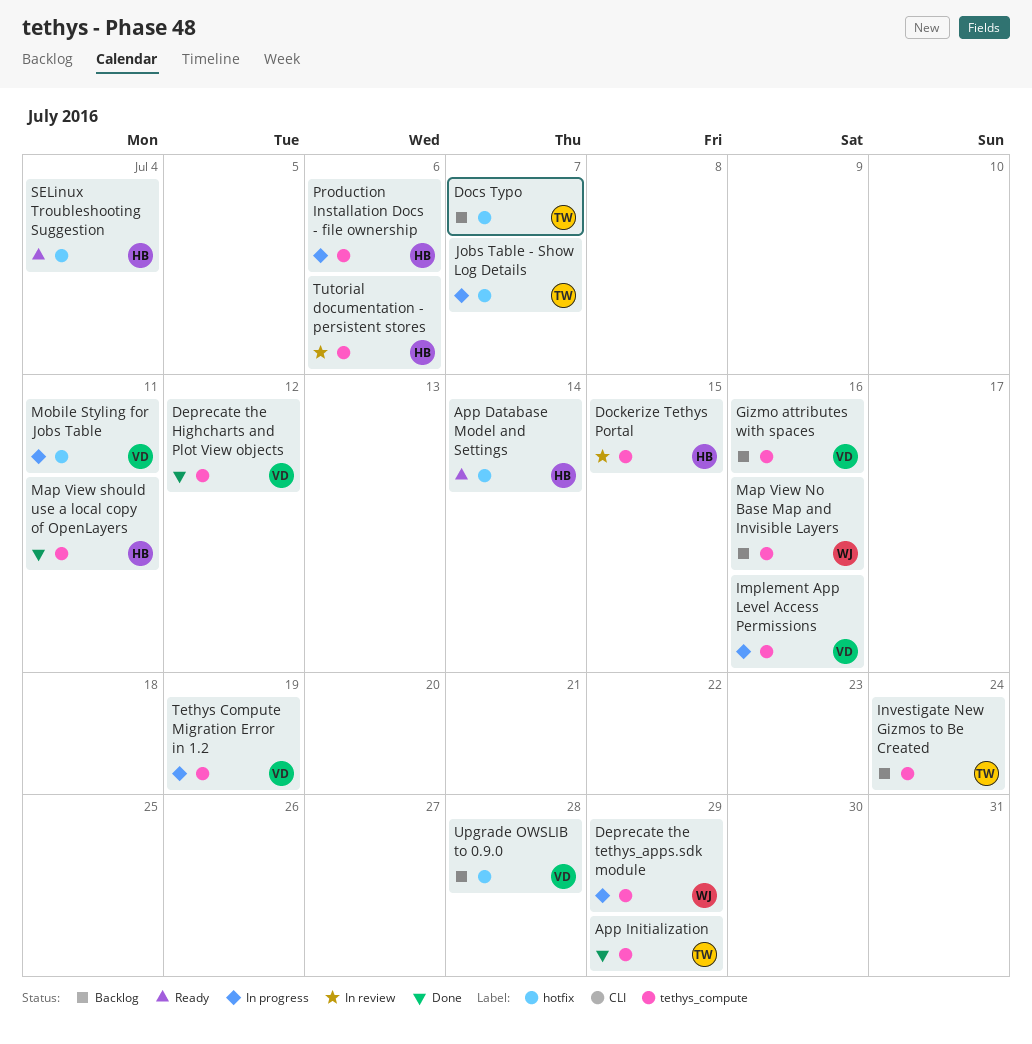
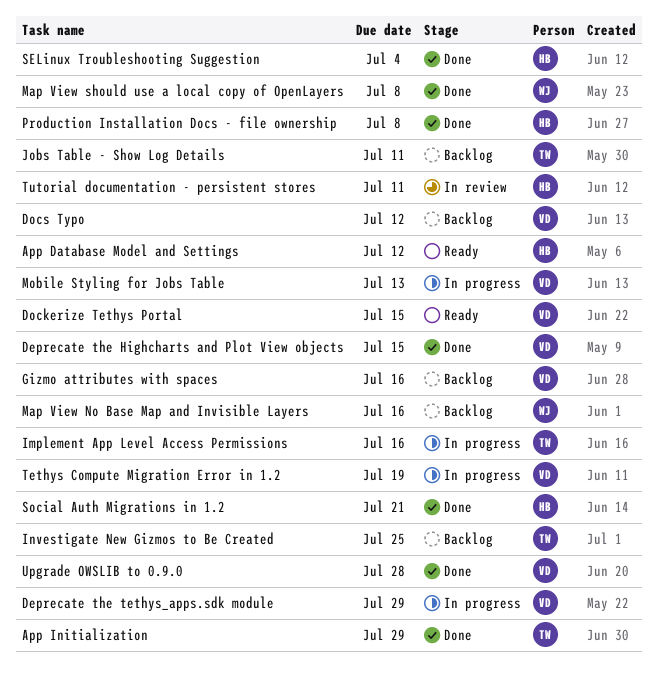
App Database Model and Settings, due: Jul 14 -> Jul 12
Deprecate the Highcharts and Plot View objects, due: Jul 12 -> Jul 15
Deprecate the tethys_apps.sdk module, owner: WJ -> VD
Dockerize Tethys Portal, status: In review -> Ready
Dockerize Tethys Portal, owner: HB -> VD
Docs Typo, owner: TW -> VD
Docs Typo, due: Jul 7 -> Jul 12
Implement App Level Access Permissions, owner: VD -> TW
Investigate New Gizmos to Be Created, due: Jul 24 -> Jul 25
Jobs Table - Show Log Details, status: In progress -> Backlog
Jobs Table - Show Log Details, due: Jul 7 -> Jul 11
Map View should use a local copy of OpenLayers, owner: HB -> WJ
Map View should use a local copy of OpenLayers, due: Jul 11 -> Jul 8
Mobile Styling for Jobs Table, due: Jul 11 -> Jul 13
Production Installation Docs - file ownership, status: In progress -> Done
Production Installation Docs - file ownership, due: Jul 6 -> Jul 8
SELinux Troubleshooting Suggestion, status: Ready -> Done
Social Auth Migrations in 1.2: none -> present
Tutorial documentation - persistent stores, due: Jul 6 -> Jul 11
Upgrade OWSLIB to 0.9.0, status: Backlog -> Done

